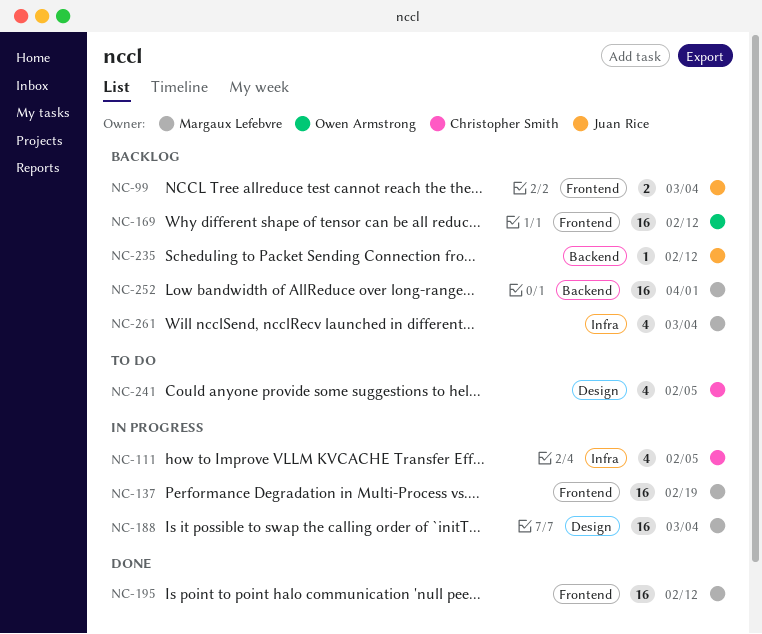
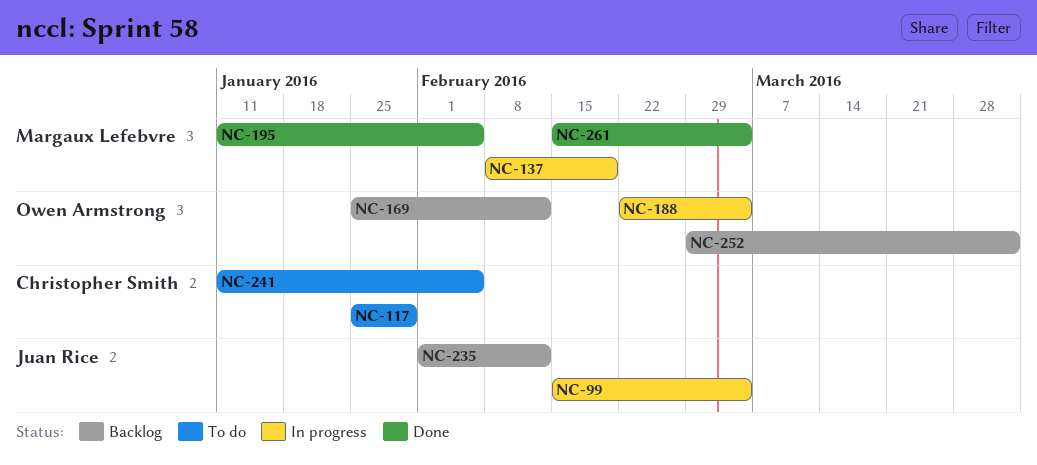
NC-99, status: Backlog -> In progress
NC-111: present -> none
NC-117: none -> present
NC-188, owner: Margaux Lefebvre -> Owen Armstrong
NC-195, due: Feb 12 -> Feb 5
NC-252, owner: Margaux Lefebvre -> Owen Armstrong
NC-261, status: Backlog -> Done

